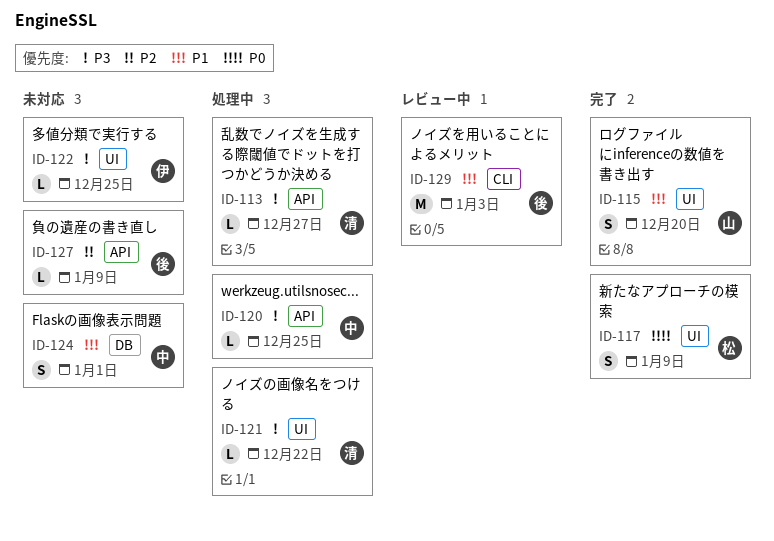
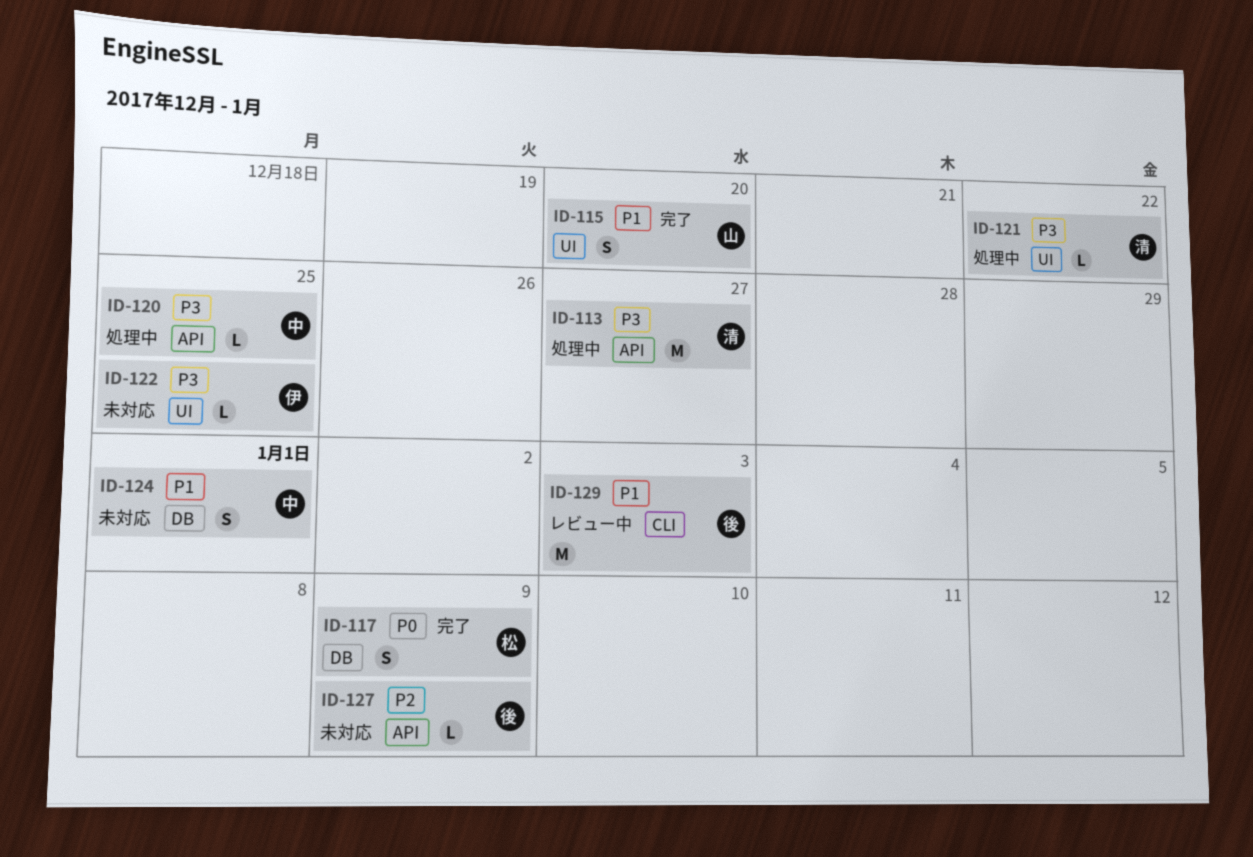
ID-113, estimate: L -> M
ID-117, label: UI -> DB

